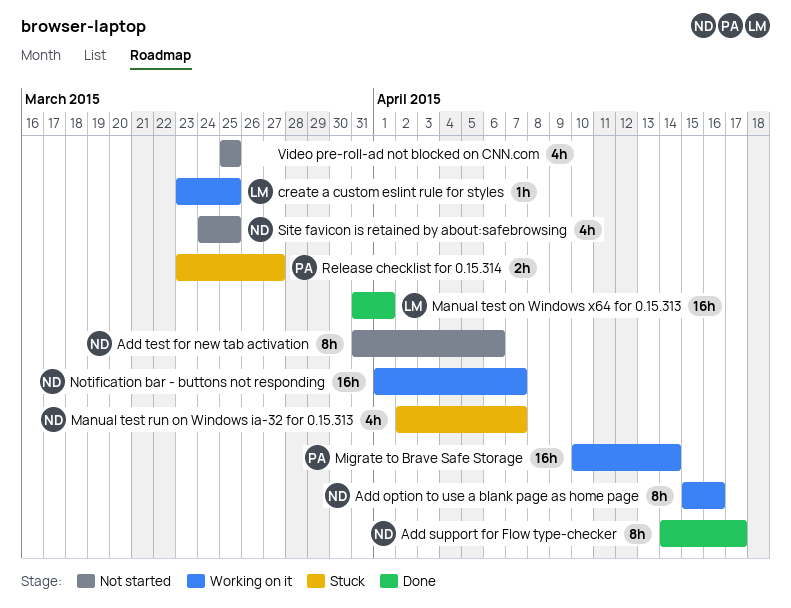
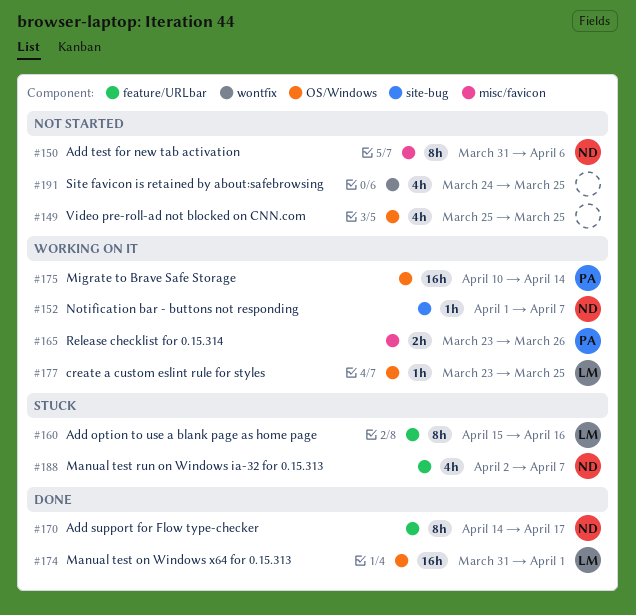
Add option to use a blank page as home page, status: Working on it -> Stuck
Add option to use a blank page as home page, owner: ND -> LM
Notification bar - buttons not responding, estimate: 16h -> 1h
Release checklist for 0.15.314, status: Stuck -> Working on it
Release checklist for 0.15.314, due: Mar 27 -> Mar 26
Site favicon is retained by about:safebrowsing, owner: ND -> none

